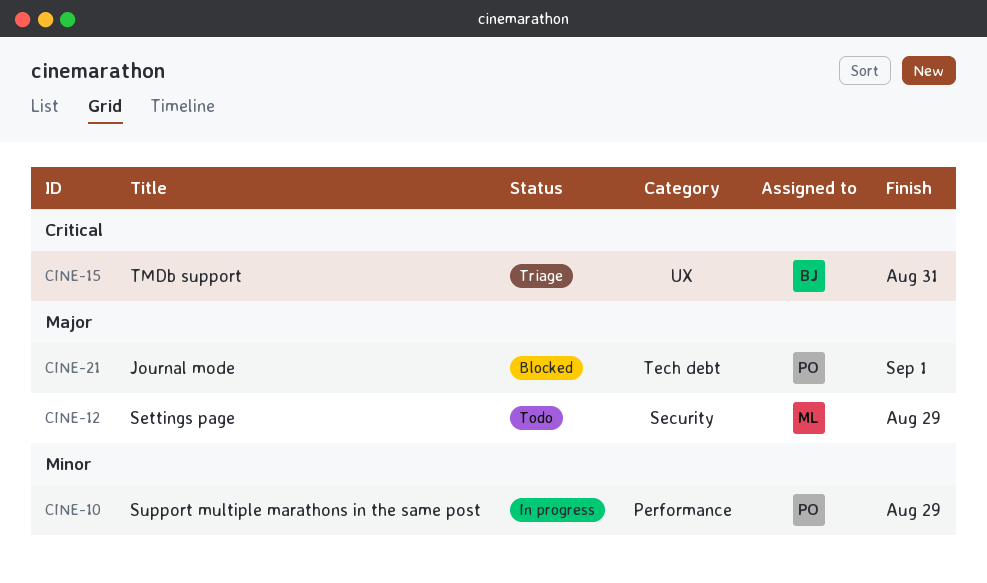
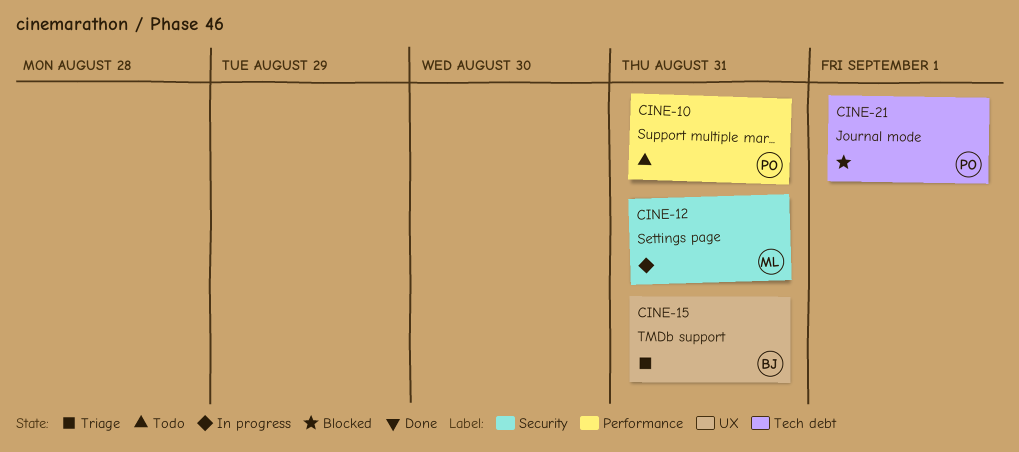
CINE-10, status: In progress -> Todo
CINE-10, due: Aug 29 -> Aug 31
CINE-12, status: Todo -> In progress
CINE-12, due: Aug 29 -> Aug 31

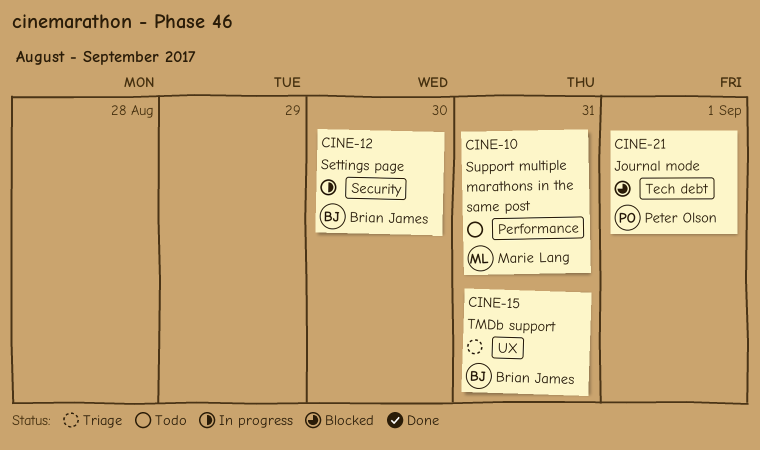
CINE-10, owner: Peter Olson -> Marie Lang
CINE-12, owner: Marie Lang -> Brian James
CINE-12, due: Aug 31 -> Aug 30

